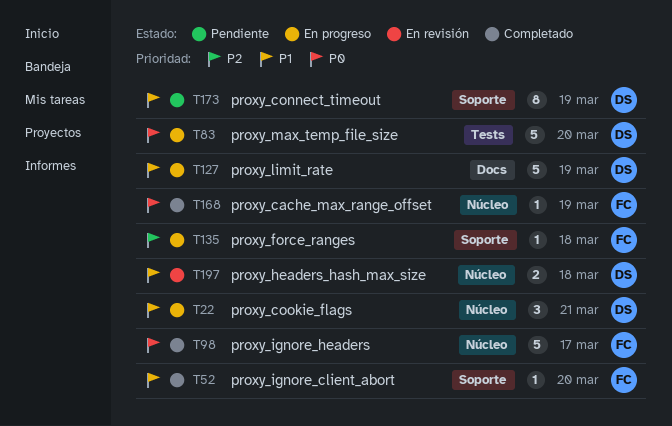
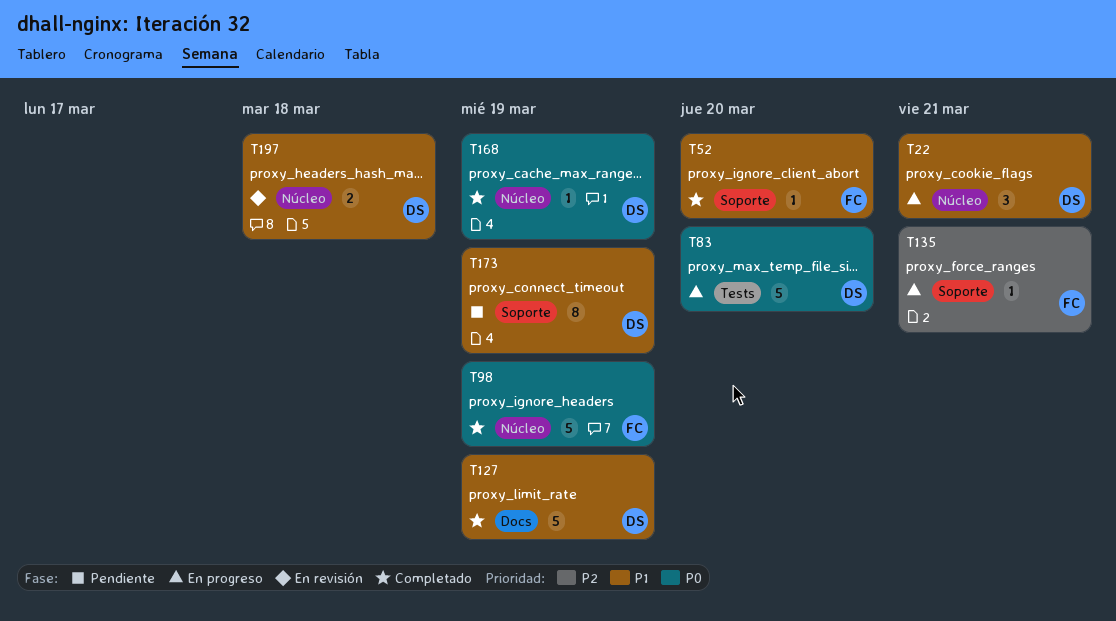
T98, due: Mar 17 -> Mar 19
T127, status: En progreso -> Completado
T135, due: Mar 18 -> Mar 21
T168, owner: FC -> DS

